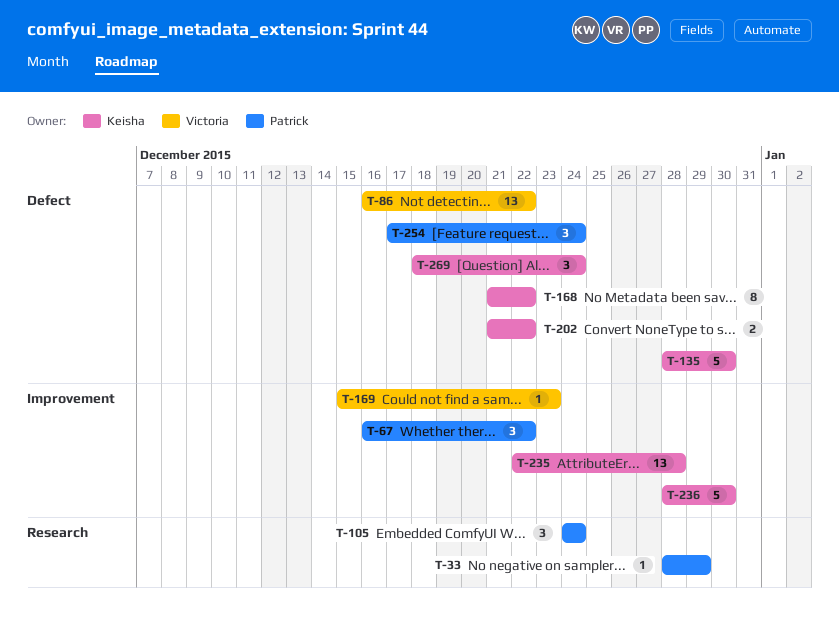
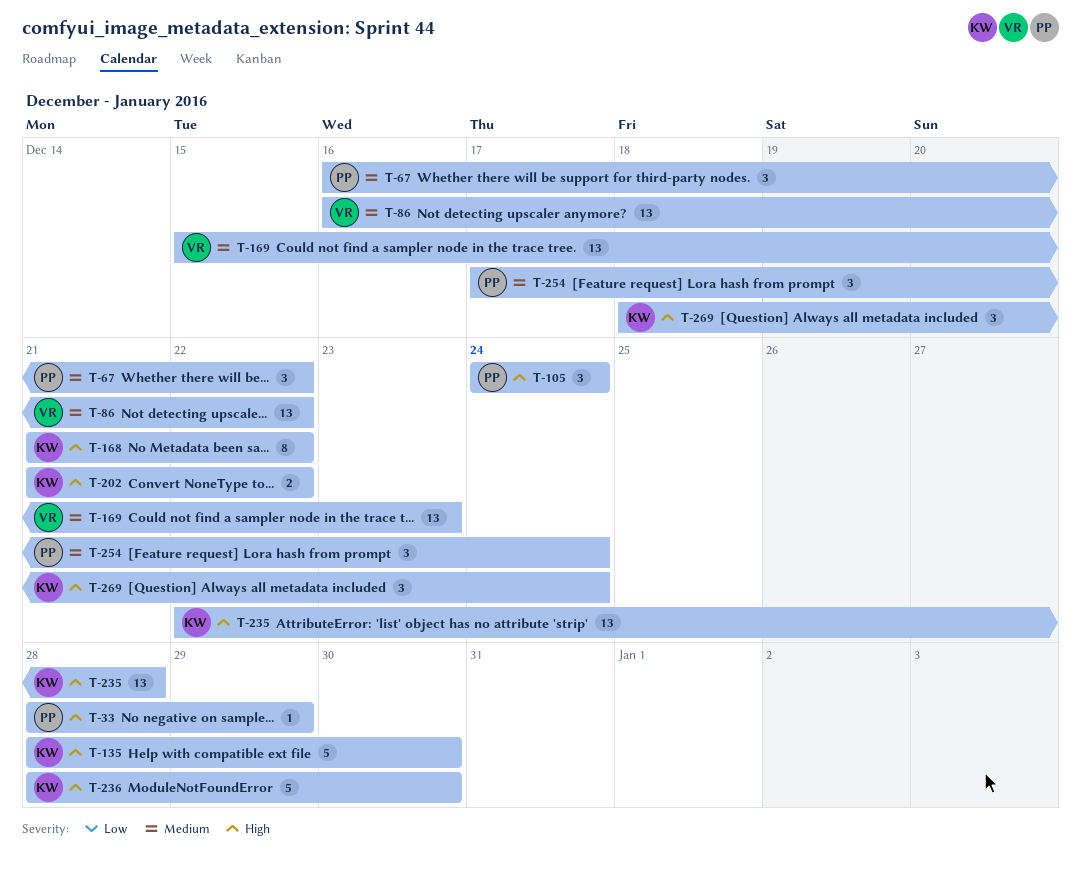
T-169, estimate: 1 -> 13

